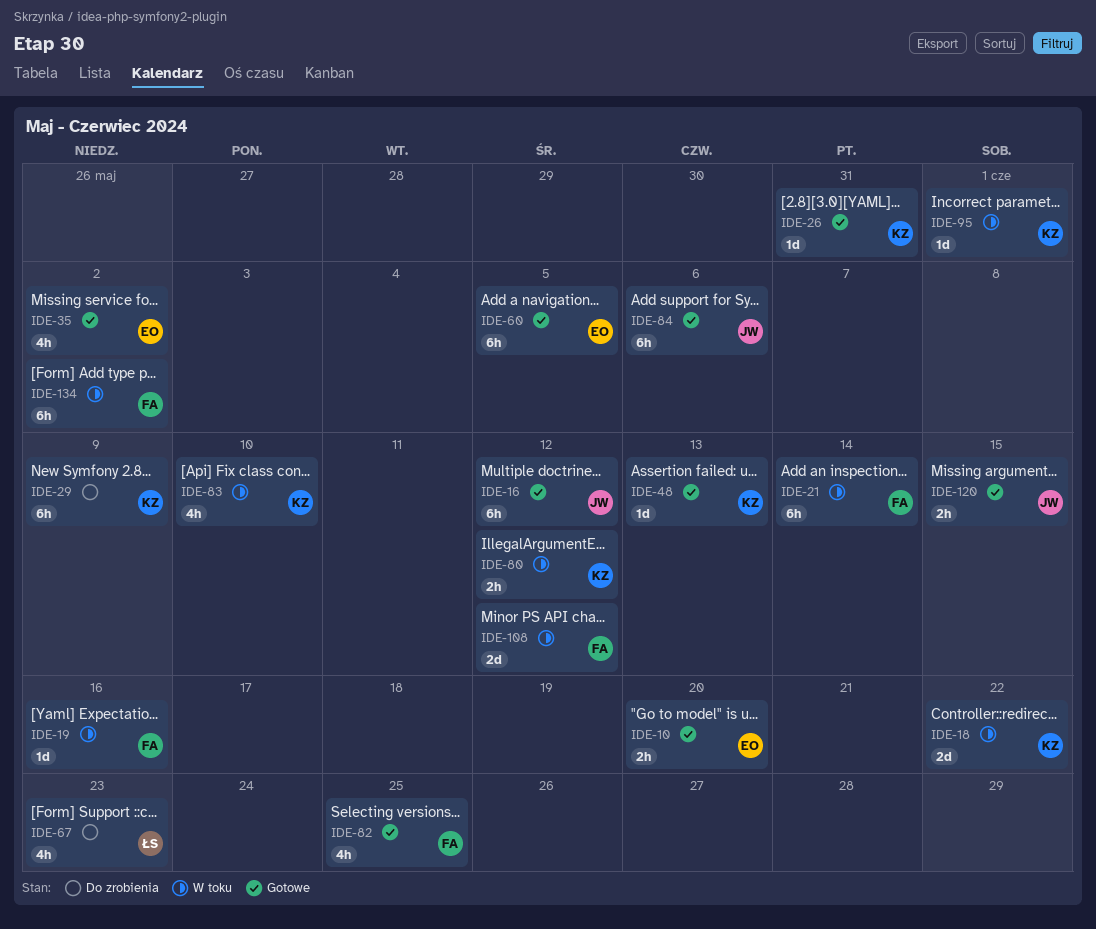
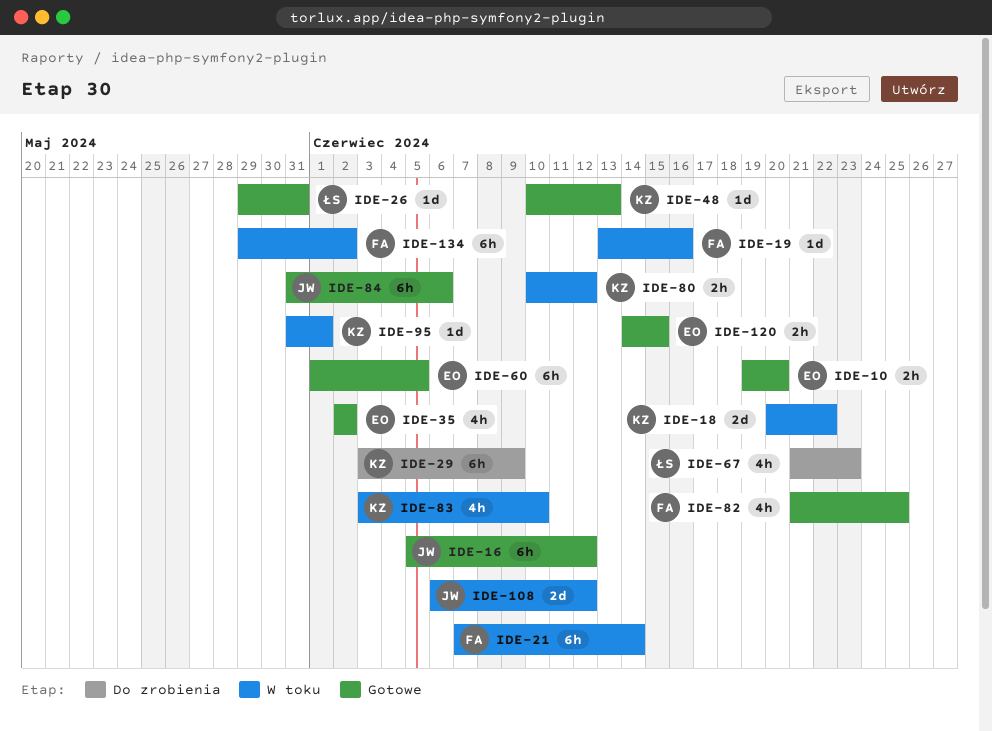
IDE-26, owner: KZ -> ŁS
IDE-108, owner: FA -> JW
IDE-120, owner: JW -> EO

